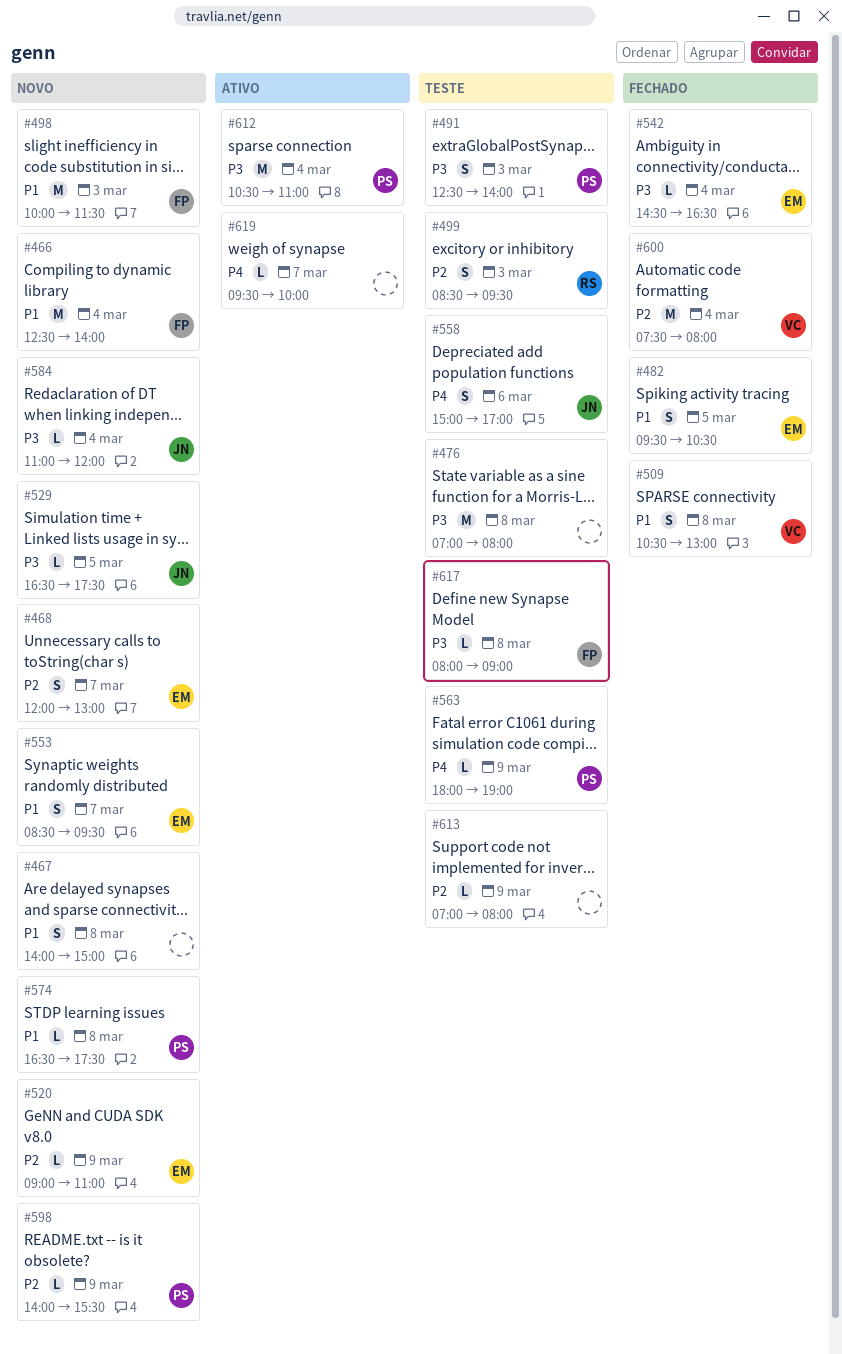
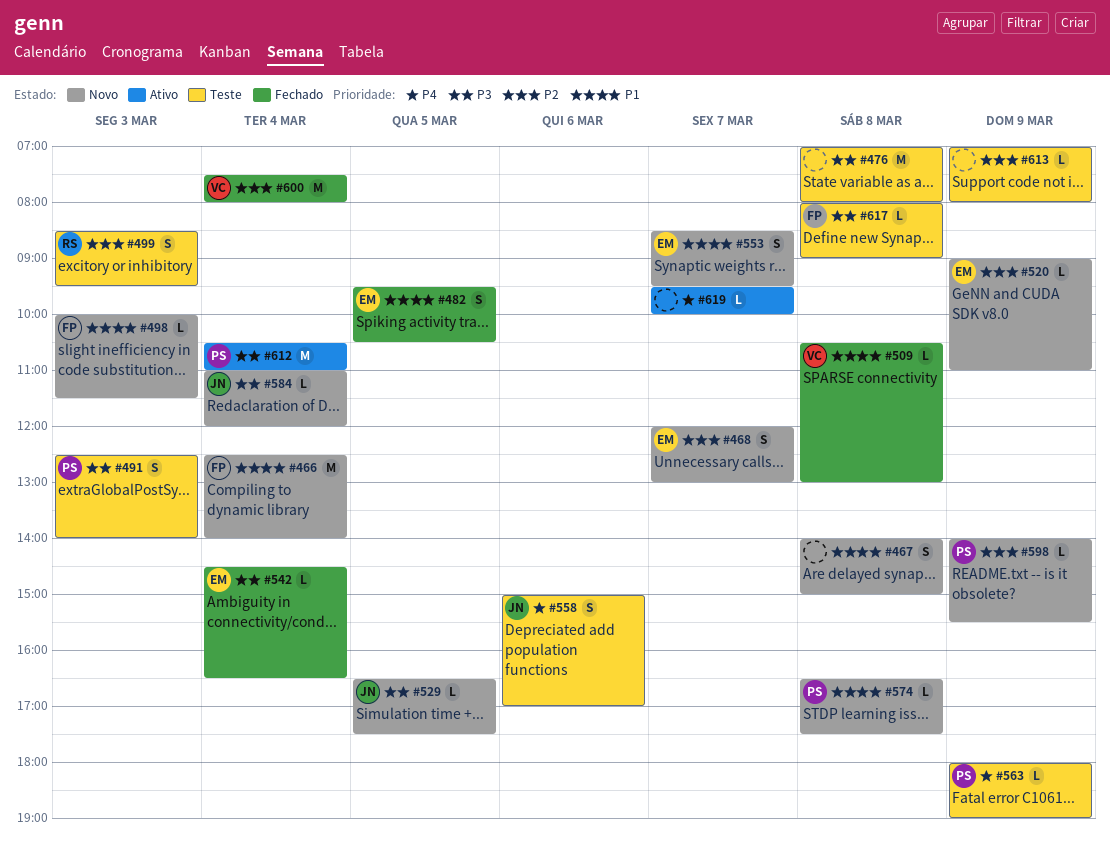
#498, estimate: M -> L
#509, estimate: S -> L

